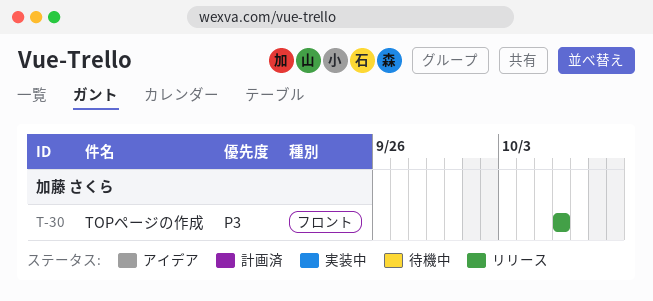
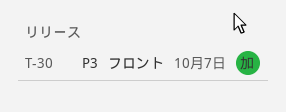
T-30, due: Oct 6 -> Oct 7

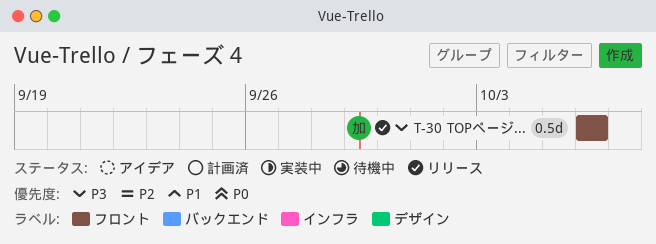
T-30, due: Oct 7 -> Oct 6

